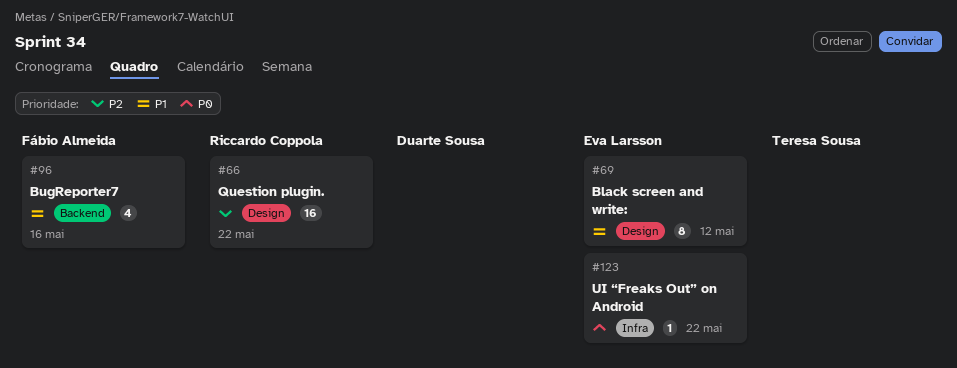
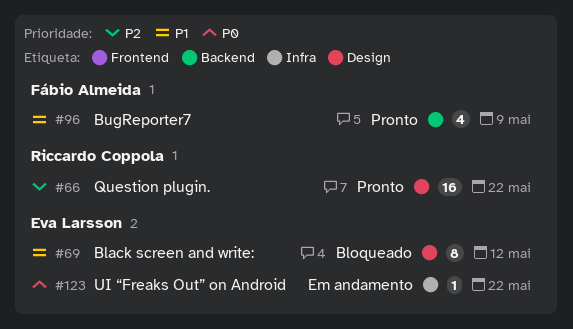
#96, due: May 16 -> May 9

